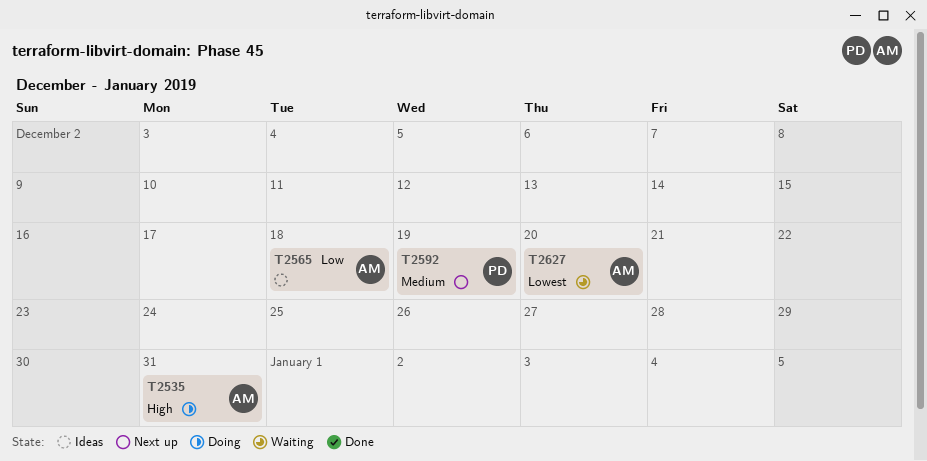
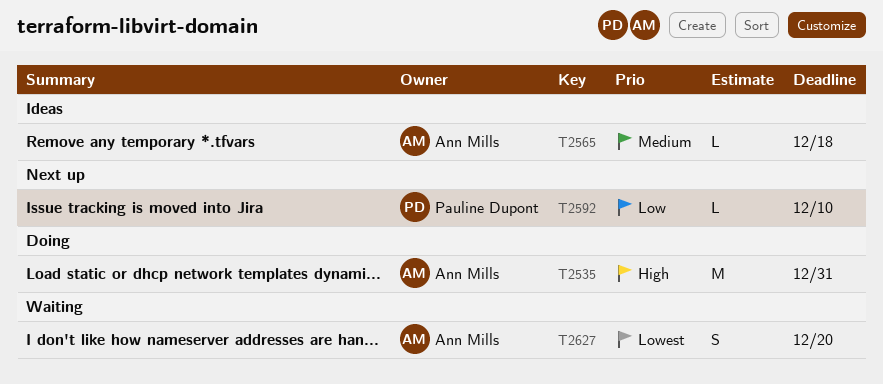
T2565, priority: Low -> Medium
T2592, priority: Medium -> Low
T2592, due: Dec 19 -> Dec 10

